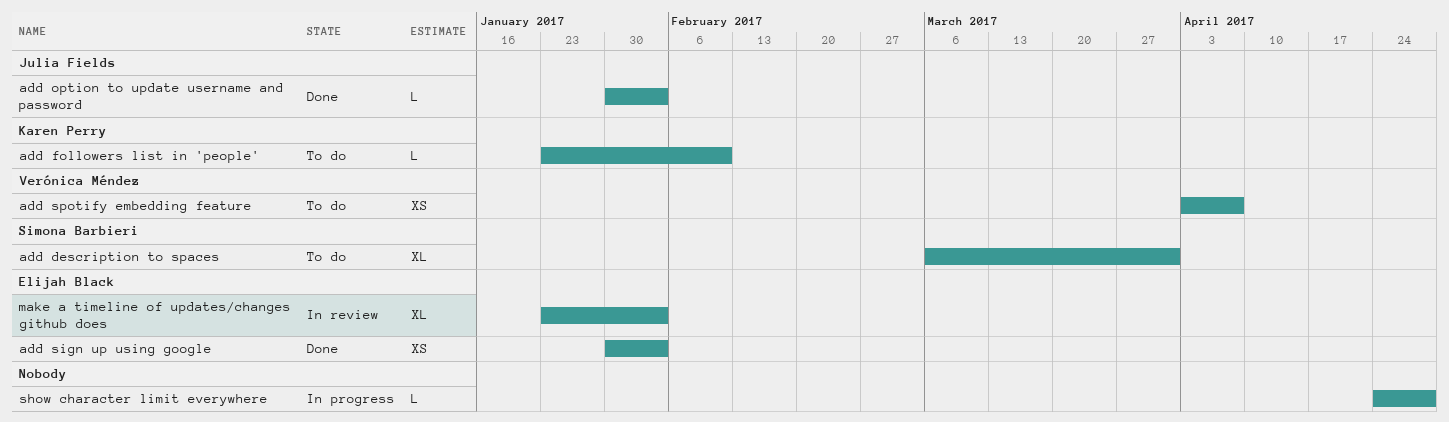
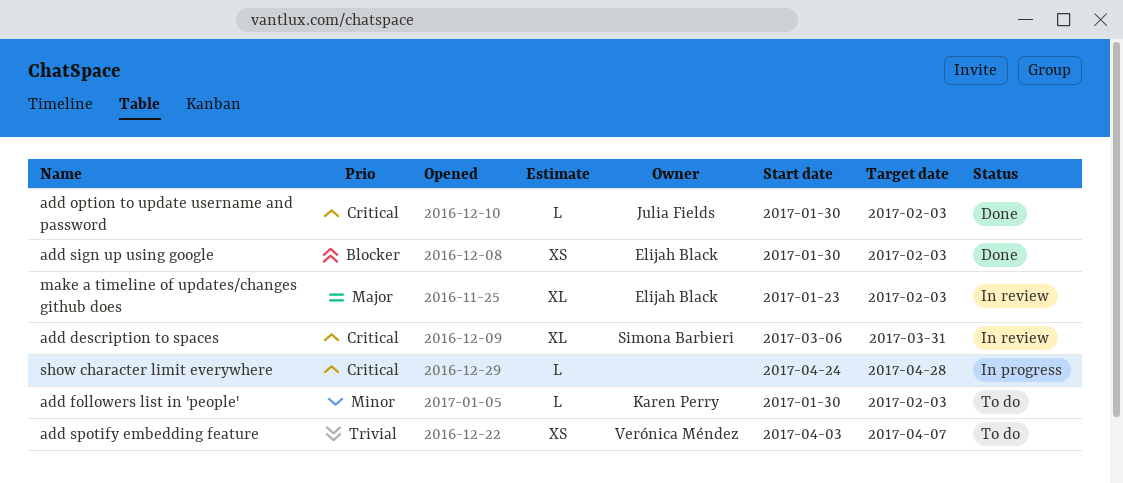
add description to spaces, status: To do -> In review
add followers list in 'people', start: Jan 23 -> Jan 30
add followers list in 'people', due: Feb 10 -> Feb 3

